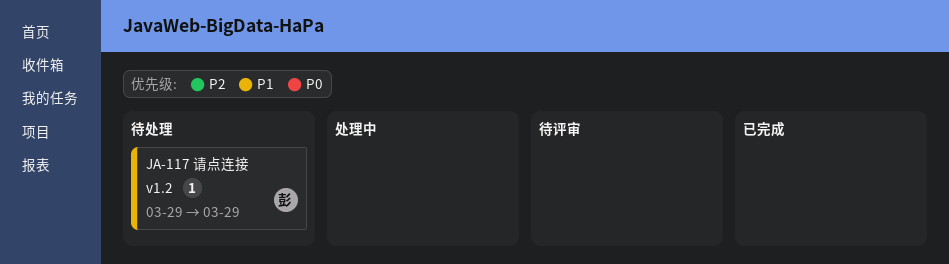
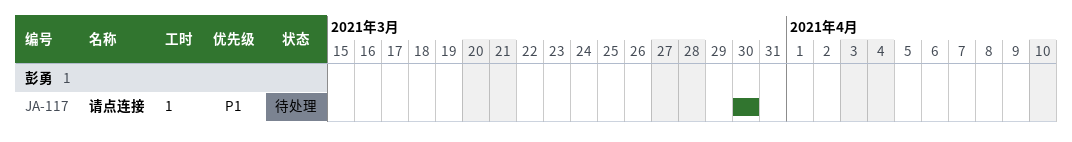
JA-117, start: Mar 29 -> Mar 30
JA-117, due: Mar 29 -> Mar 30

